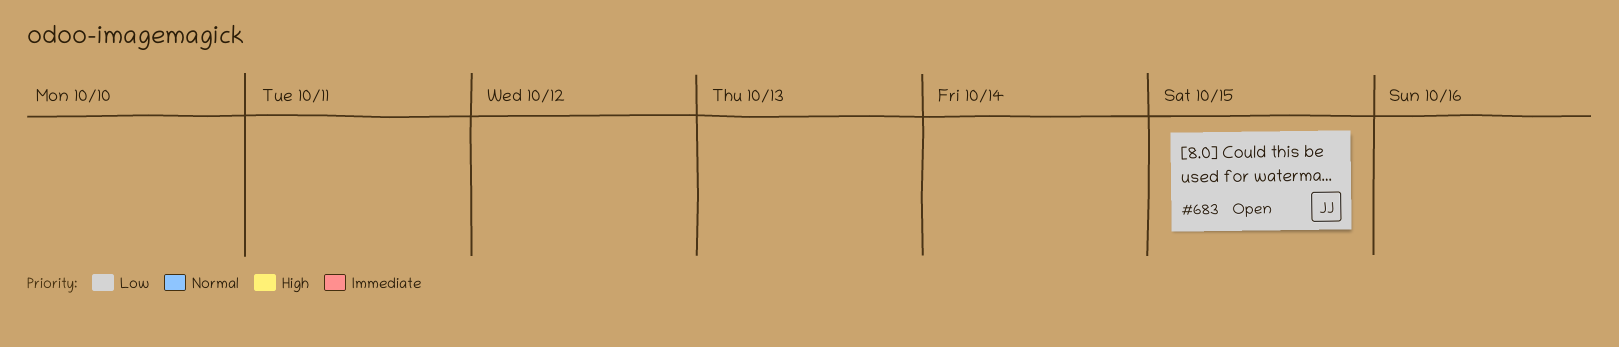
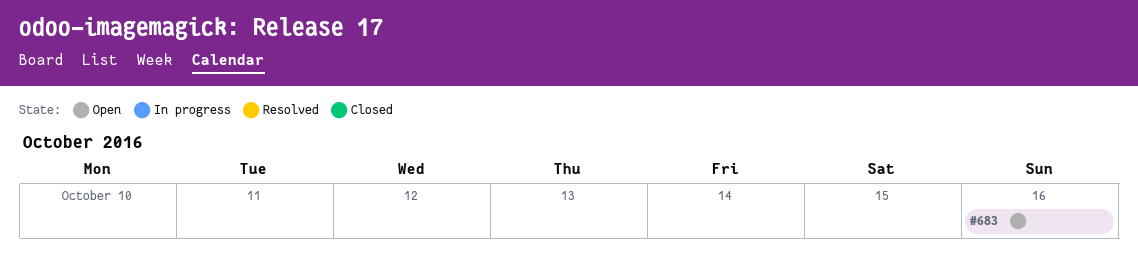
#683, due: Oct 15 -> Oct 16

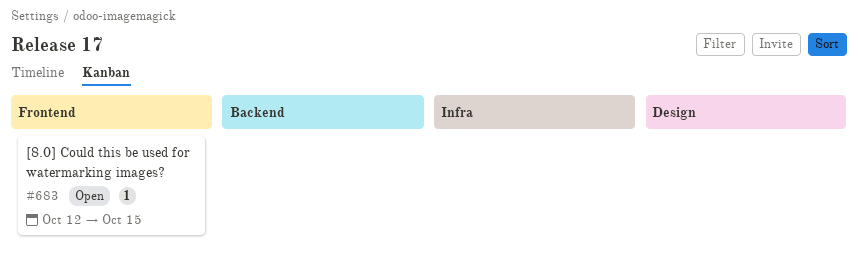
#683, due: Oct 16 -> Oct 15

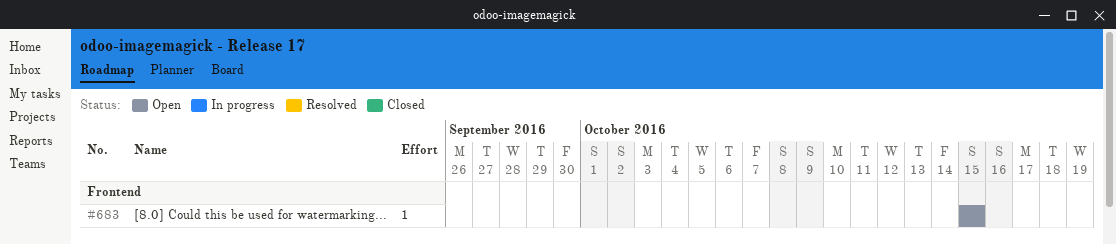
#683, start: Oct 12 -> Oct 15

